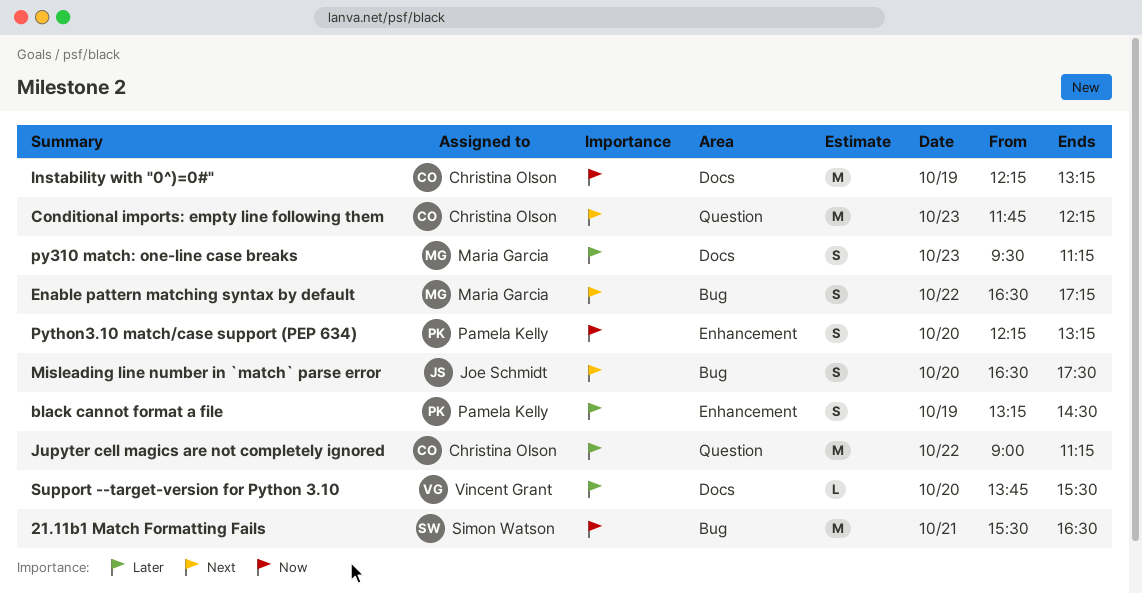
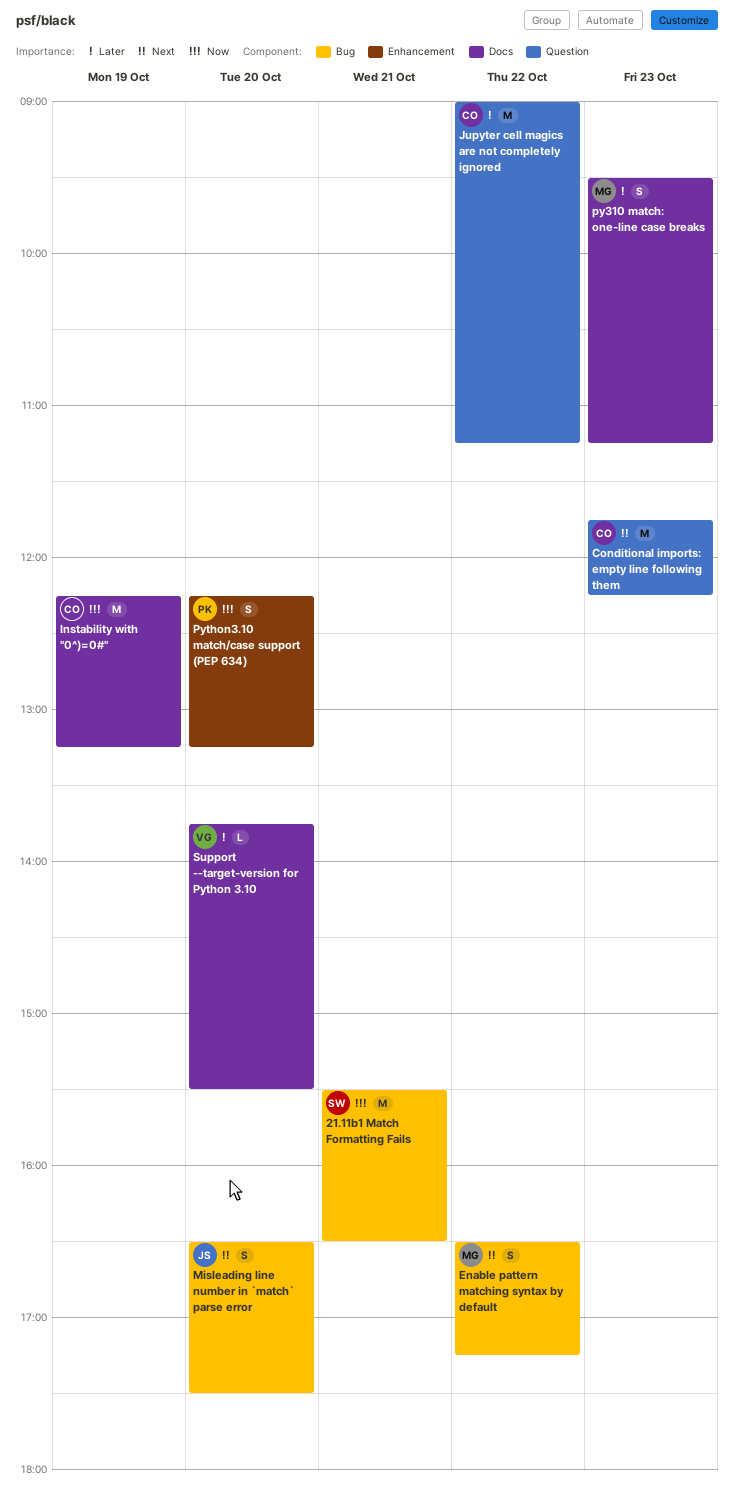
black cannot format a file: present -> none

